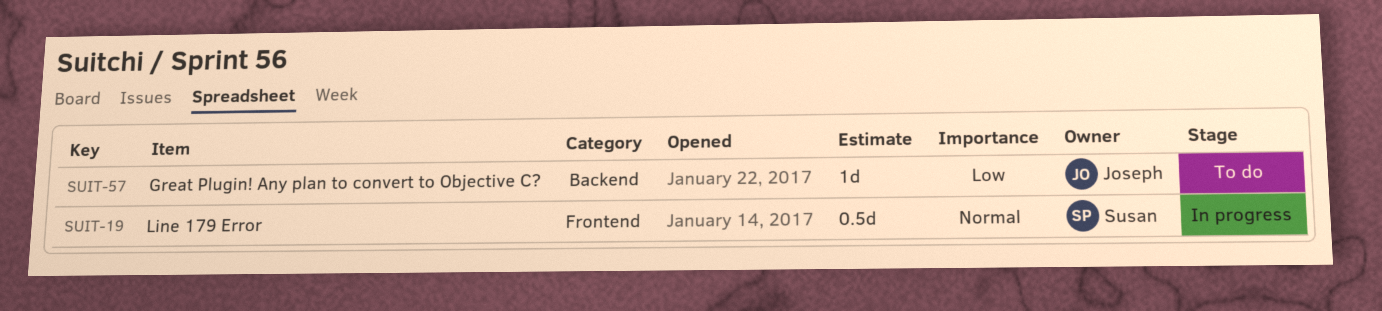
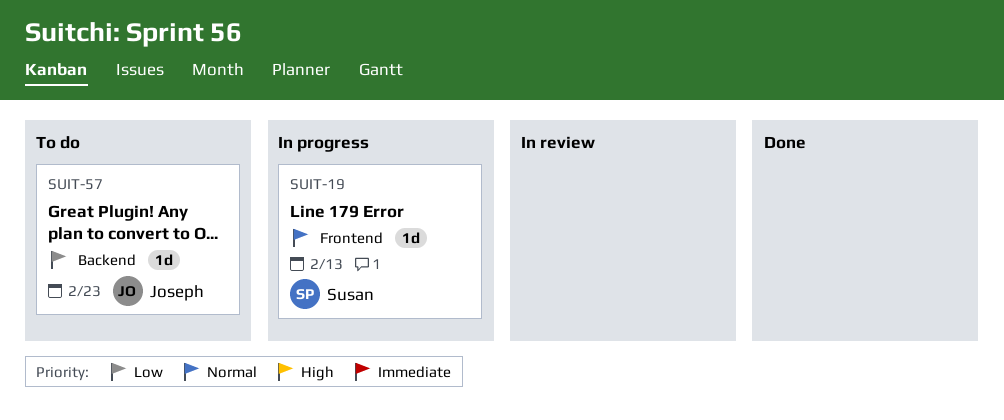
SUIT-19, estimate: 0.5d -> 1d

